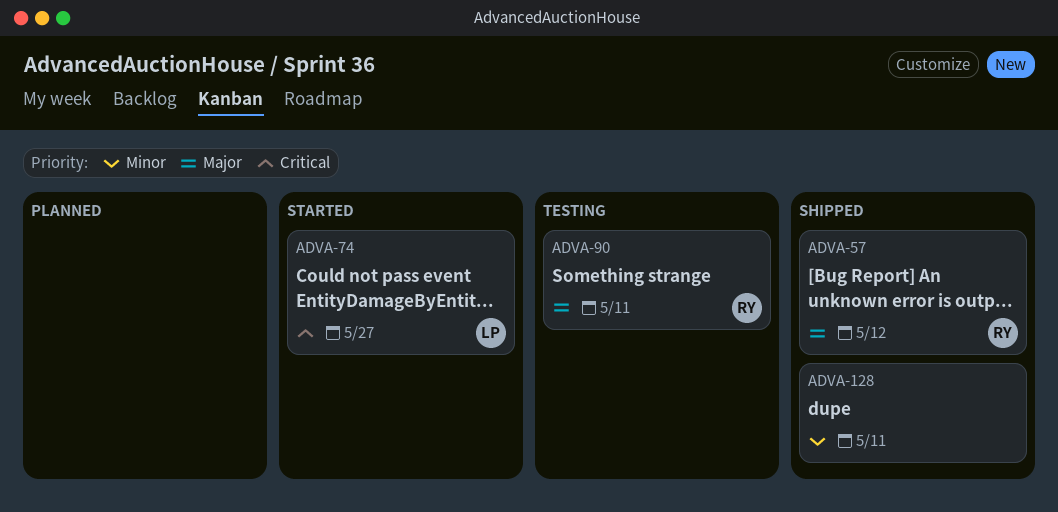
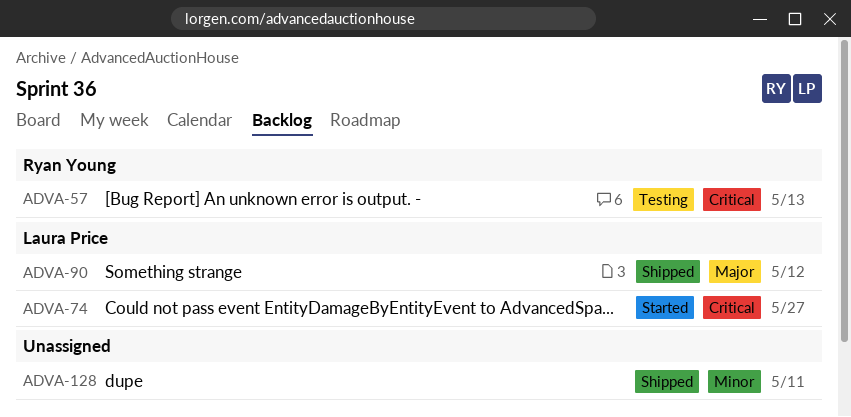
ADVA-57, status: Shipped -> Testing
ADVA-57, priority: Major -> Critical
ADVA-57, due: May 12 -> May 13
ADVA-90, status: Testing -> Shipped
ADVA-90, owner: Ryan Young -> Laura Price
ADVA-90, due: May 11 -> May 12

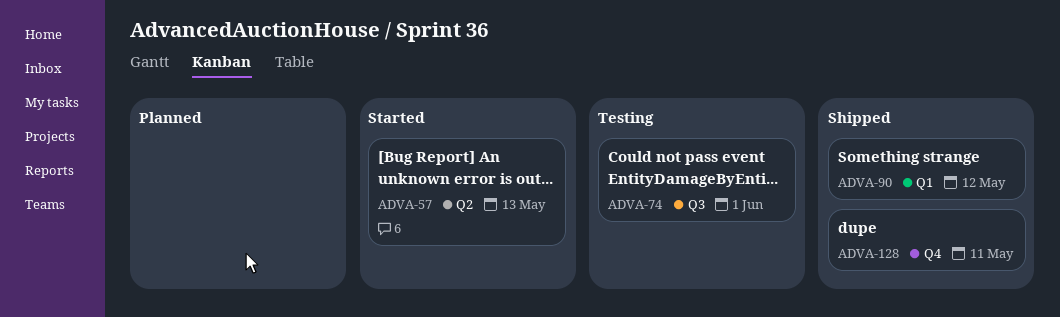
ADVA-57, status: Testing -> Started
ADVA-74, status: Started -> Testing
ADVA-74, due: May 27 -> Jun 1

